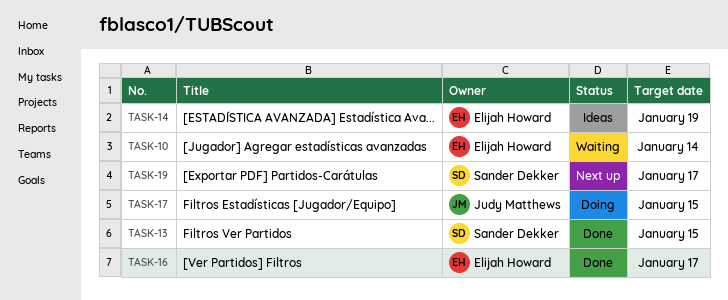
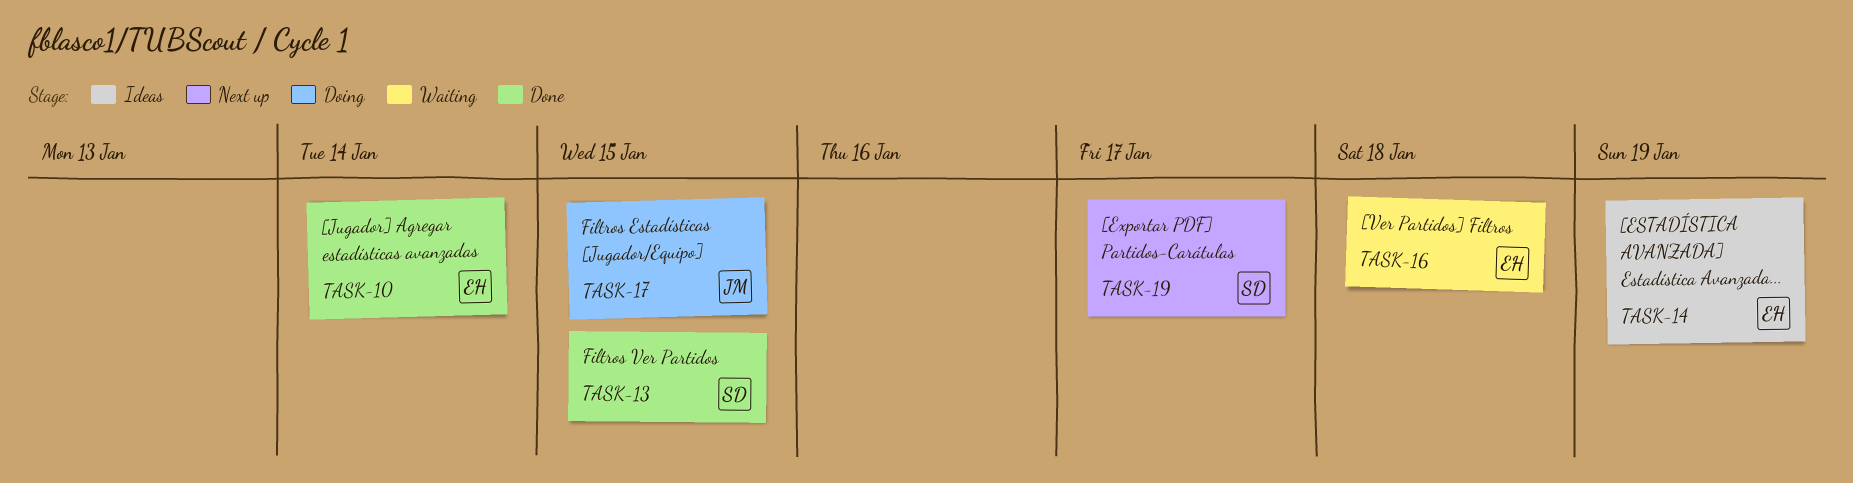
TASK-10, status: Waiting -> Done
TASK-16, status: Done -> Waiting
TASK-16, due: Jan 17 -> Jan 18

